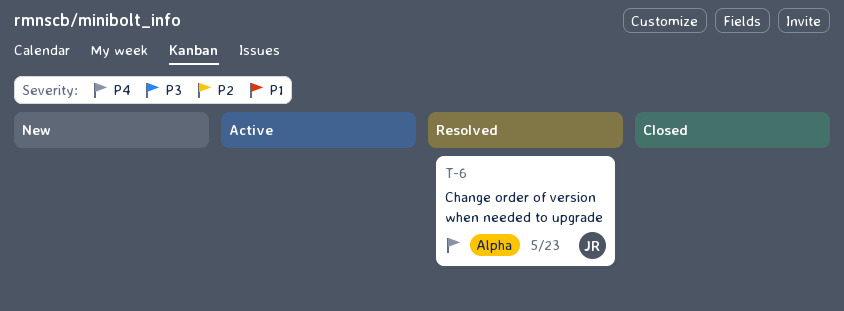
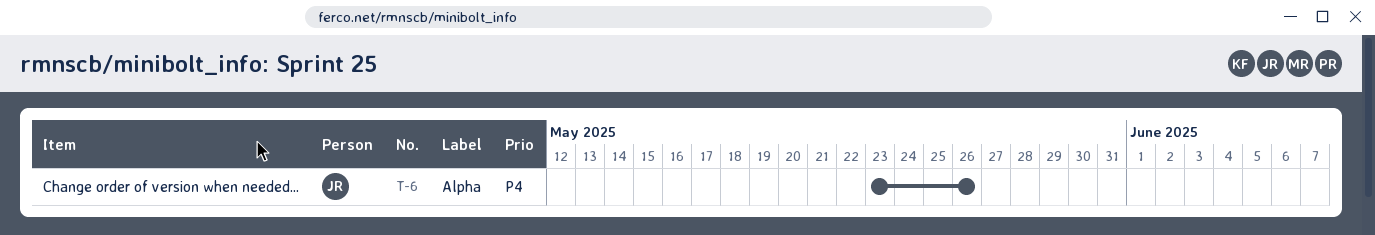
T-6, due: May 23 -> May 26

